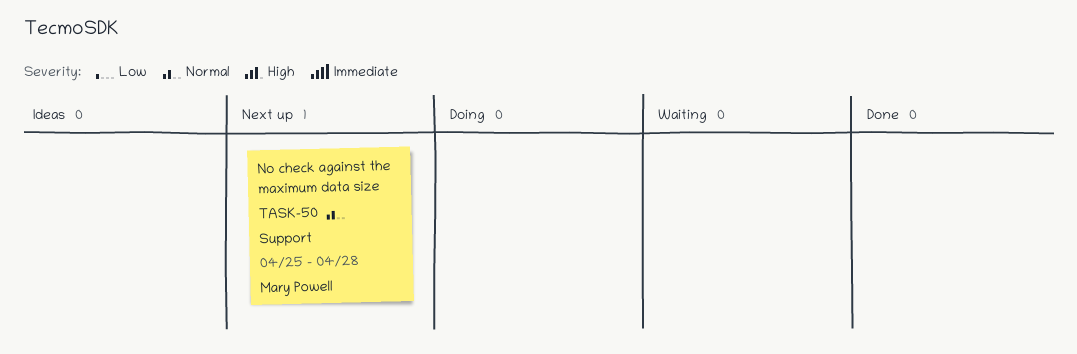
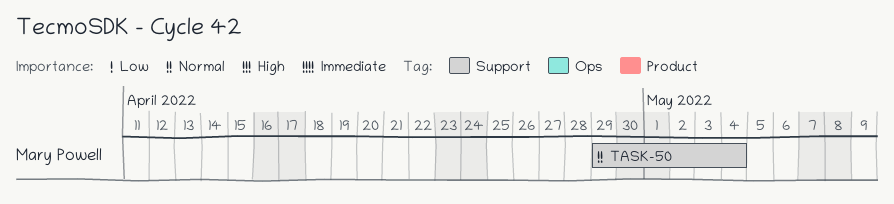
TASK-50, start: Apr 25 -> Apr 29
TASK-50, due: Apr 28 -> May 4

